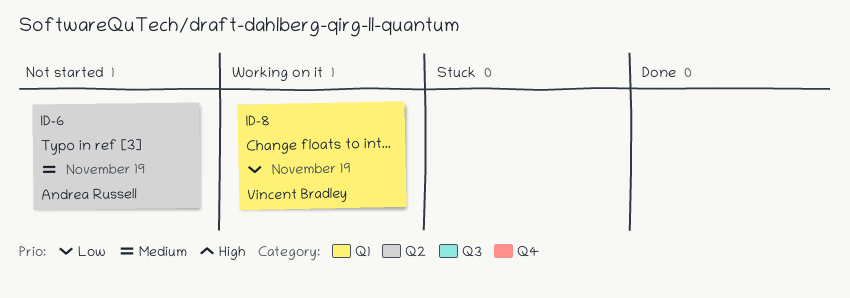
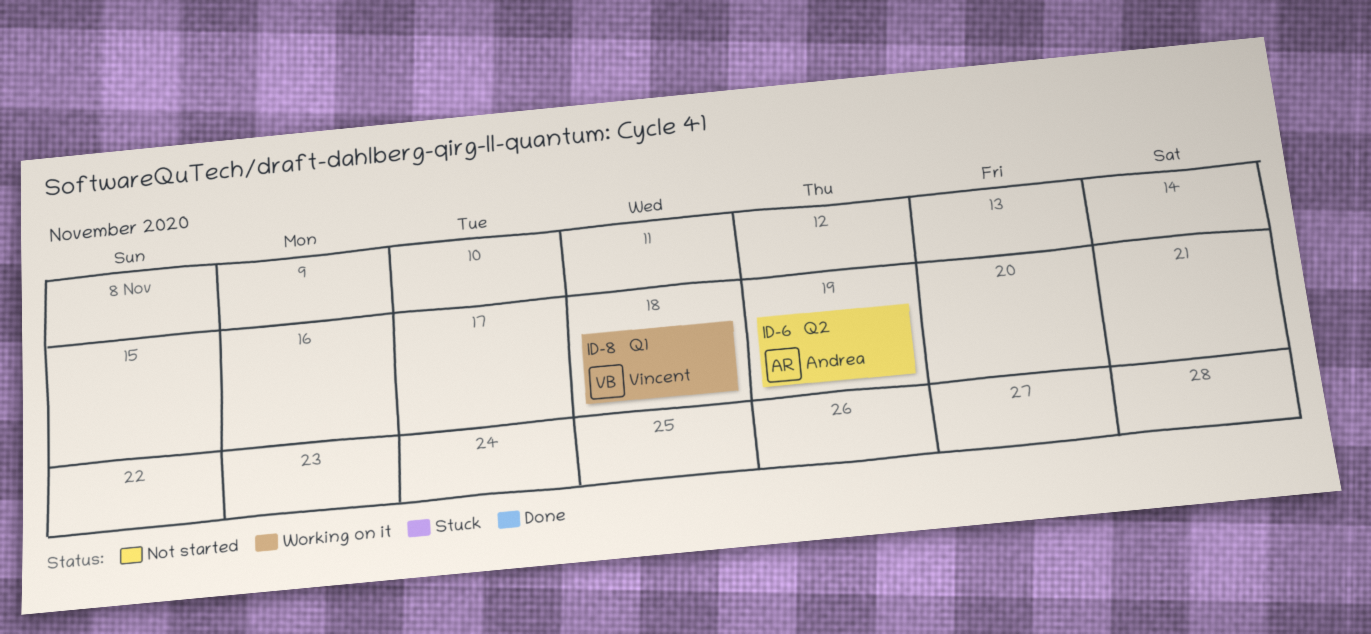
ID-8, due: Nov 19 -> Nov 18

